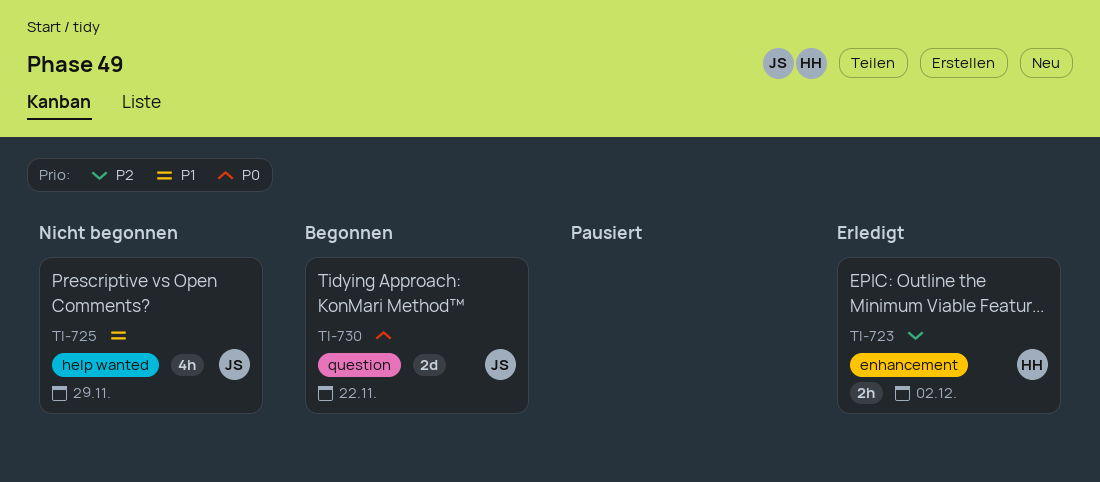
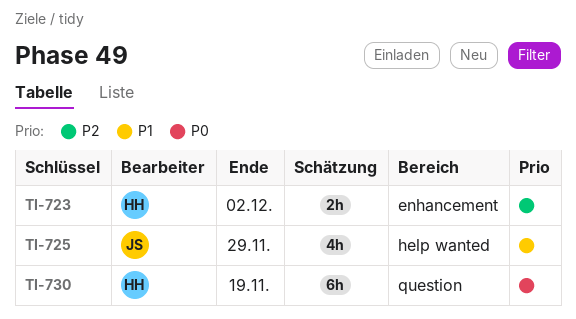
TI-730, owner: JS -> HH
TI-730, estimate: 2d -> 6h
TI-730, due: Nov 22 -> Nov 19

